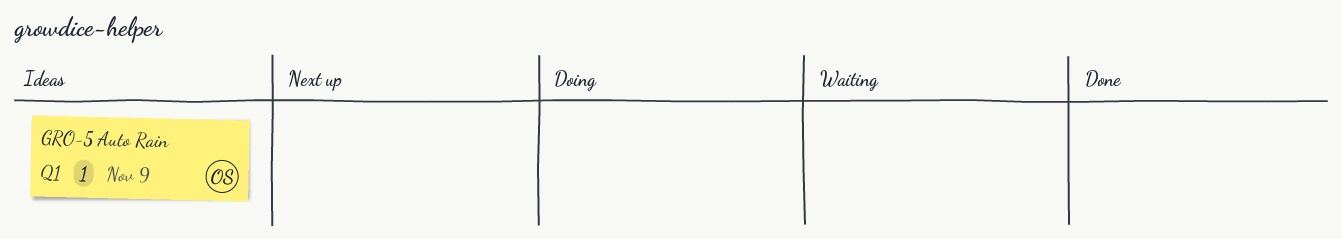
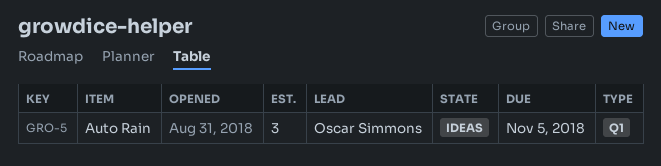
GRO-5, estimate: 1 -> 3
GRO-5, due: Nov 9 -> Nov 5

